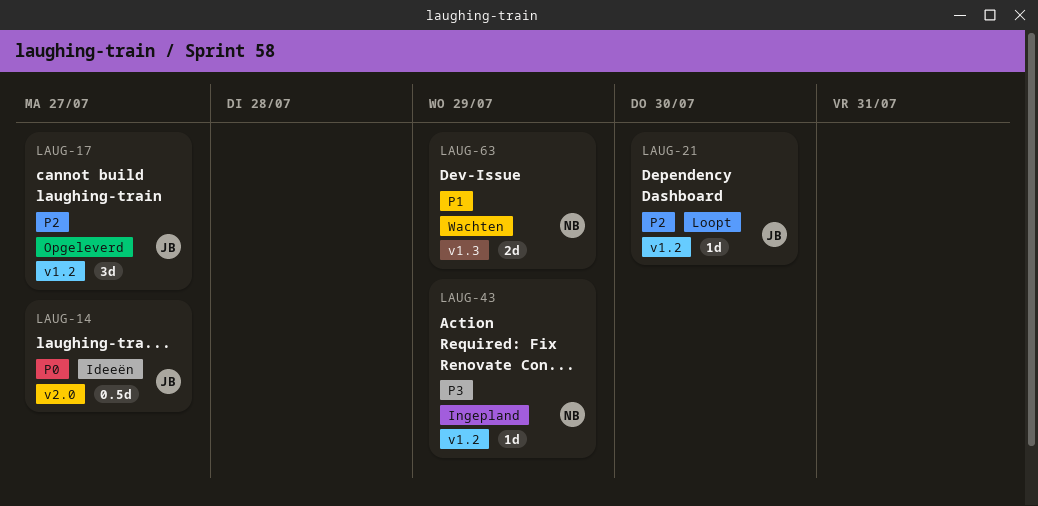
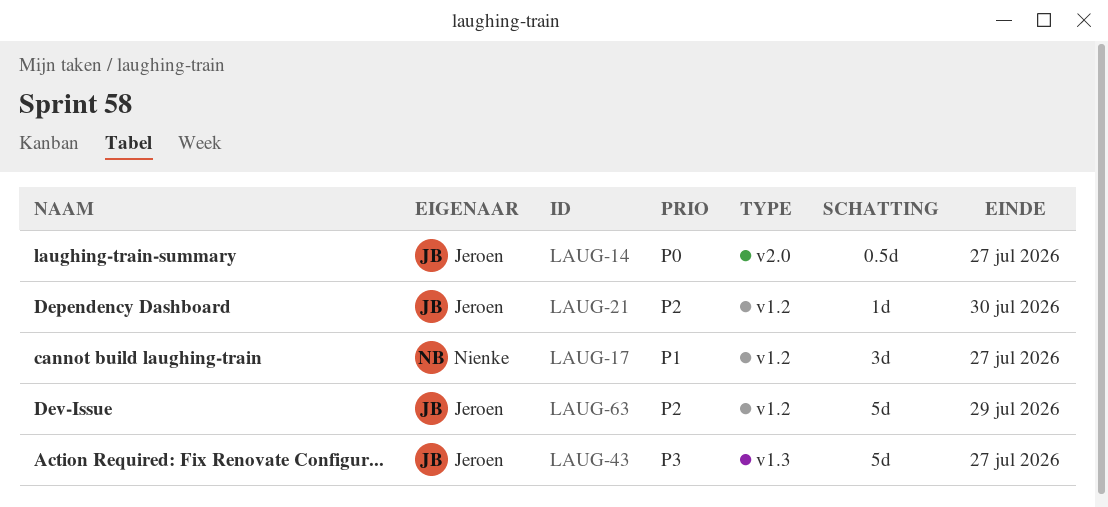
LAUG-17, owner: Jeroen -> Nienke
LAUG-17, priority: P2 -> P1
LAUG-43, owner: Nienke -> Jeroen
LAUG-43, label: v1.2 -> v1.3
LAUG-43, estimate: 1d -> 5d
LAUG-43, due: Jul 29 -> Jul 27
LAUG-63, owner: Nienke -> Jeroen
LAUG-63, priority: P1 -> P2
LAUG-63, label: v1.3 -> v1.2
LAUG-63, estimate: 2d -> 5d

